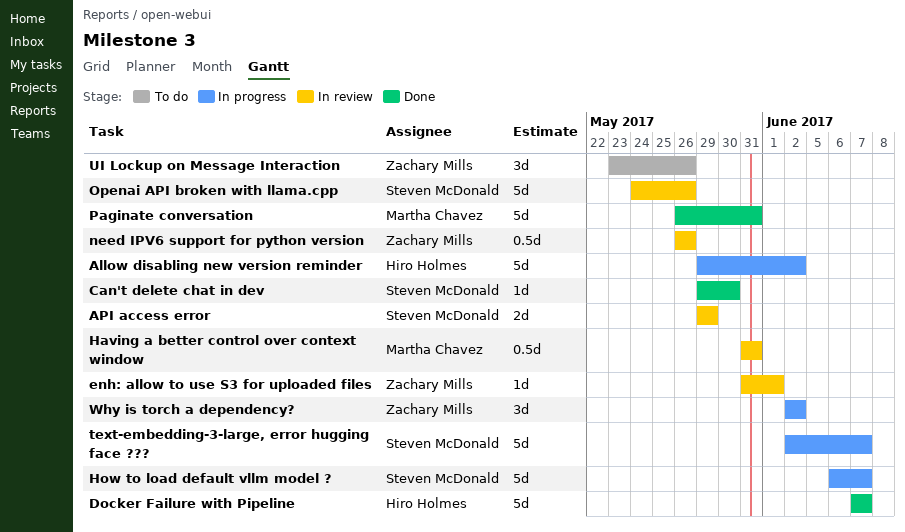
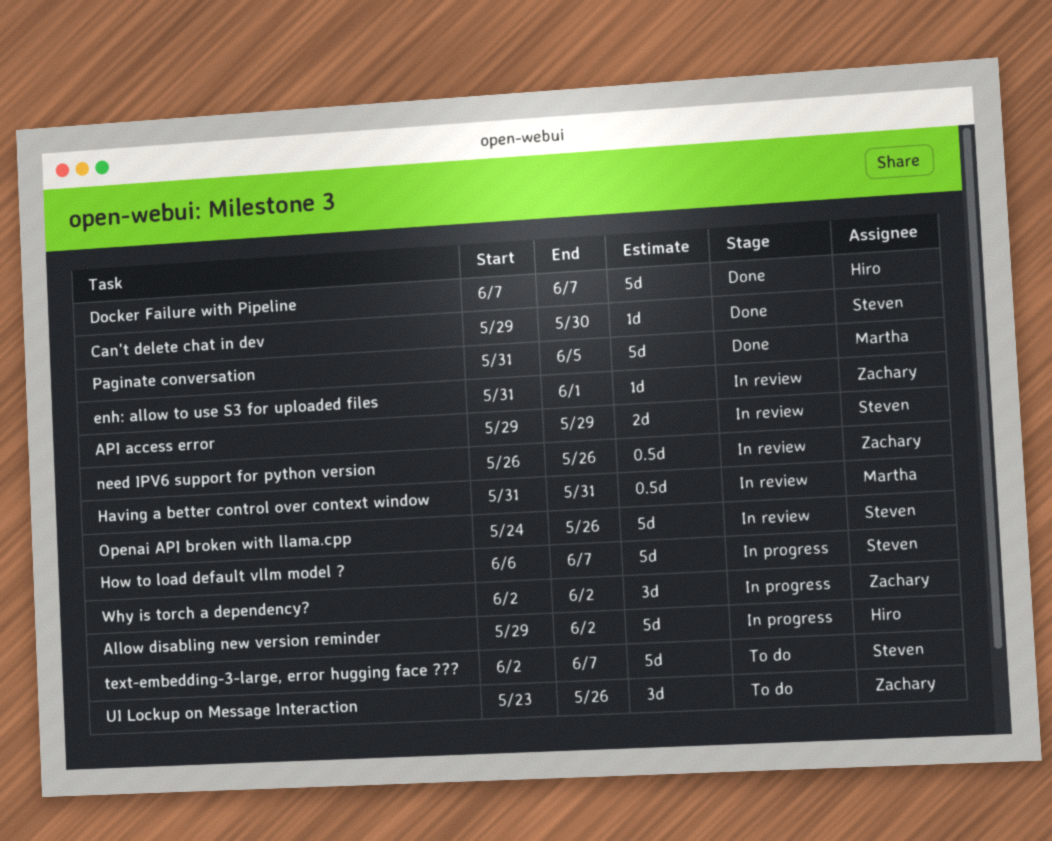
Paginate conversation, start: May 26 -> May 31
Paginate conversation, due: May 31 -> Jun 5
text-embedding-3-large, error hugging face ???, status: In progress -> To do

